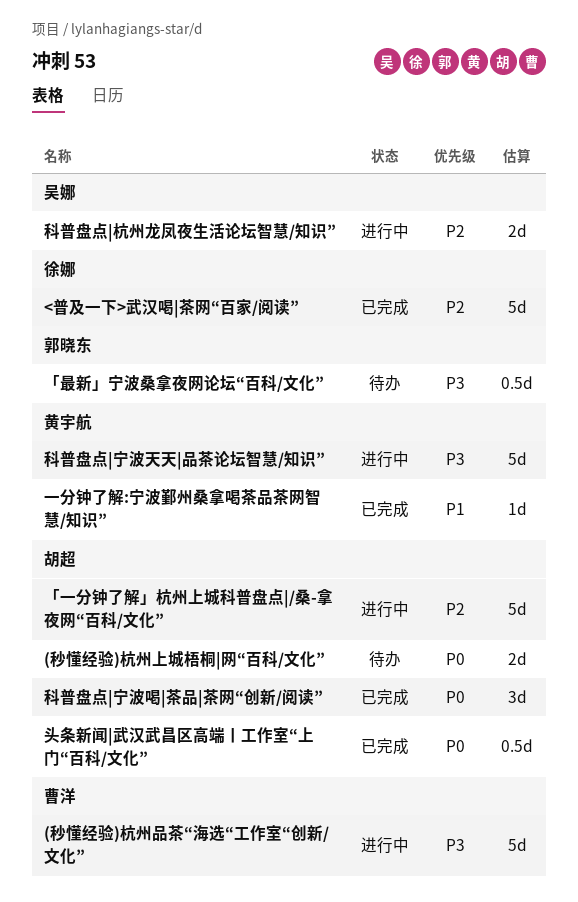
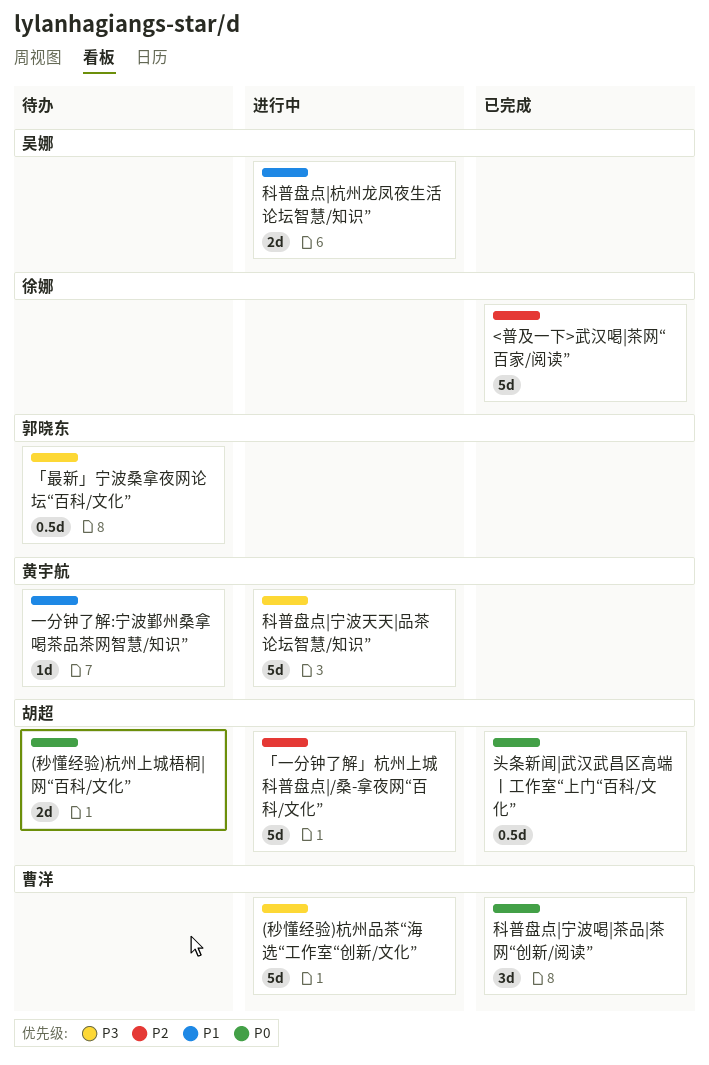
一分钟了解:宁波鄞州桑拿喝茶品茶网智慧/知识”, status: 已完成 -> 待办
科普盘点|宁波喝|茶品|茶网“创新/阅读”, owner: 胡超 -> 曹洋
科普盘点|杭州龙凤夜生活论坛智慧/知识”, priority: P2 -> P1

